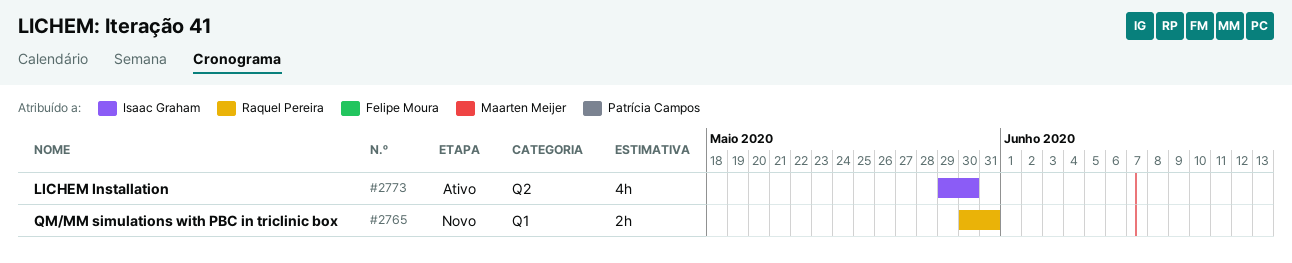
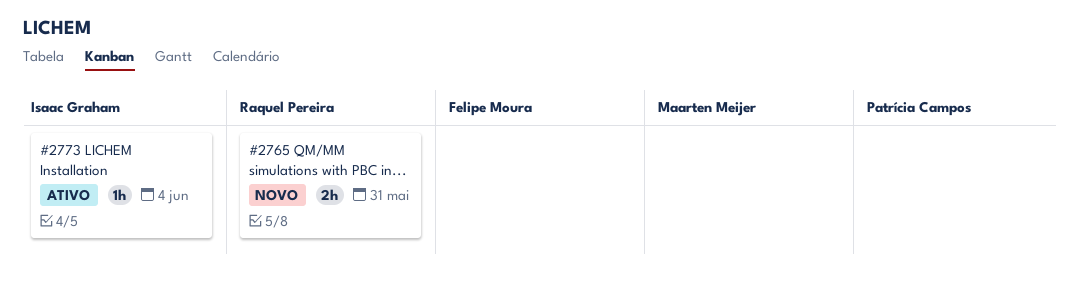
#2773, estimate: 4h -> 1h
#2773, due: May 30 -> Jun 4

